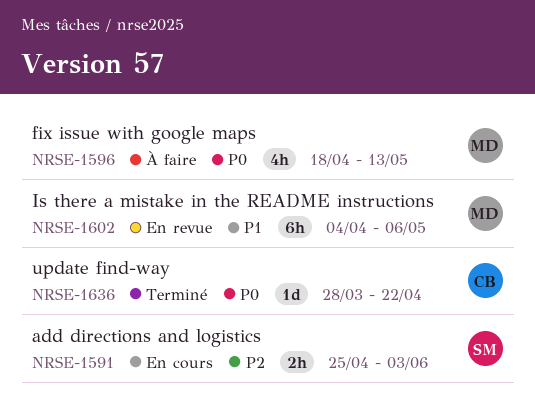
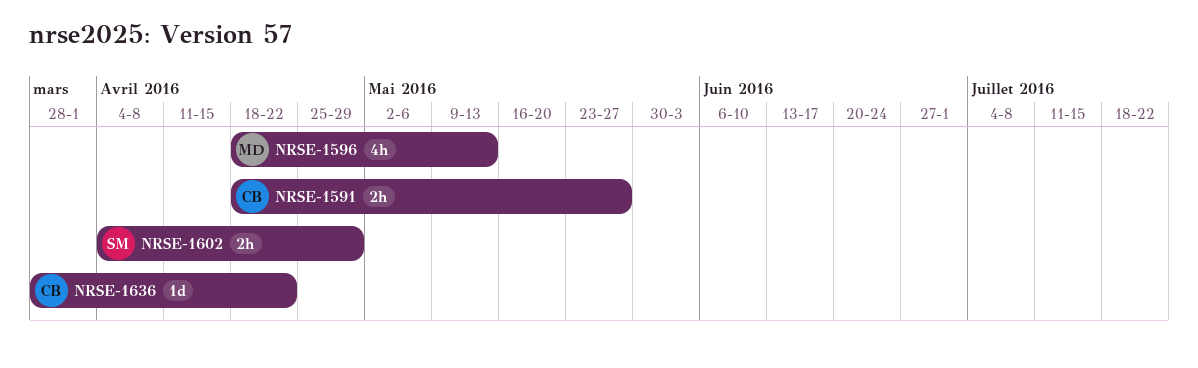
NRSE-1591, owner: SM -> CB
NRSE-1591, start: Apr 25 -> Apr 18
NRSE-1591, due: Jun 3 -> May 27
NRSE-1602, owner: MD -> SM
NRSE-1602, estimate: 6h -> 2h
NRSE-1602, due: May 6 -> Apr 29

